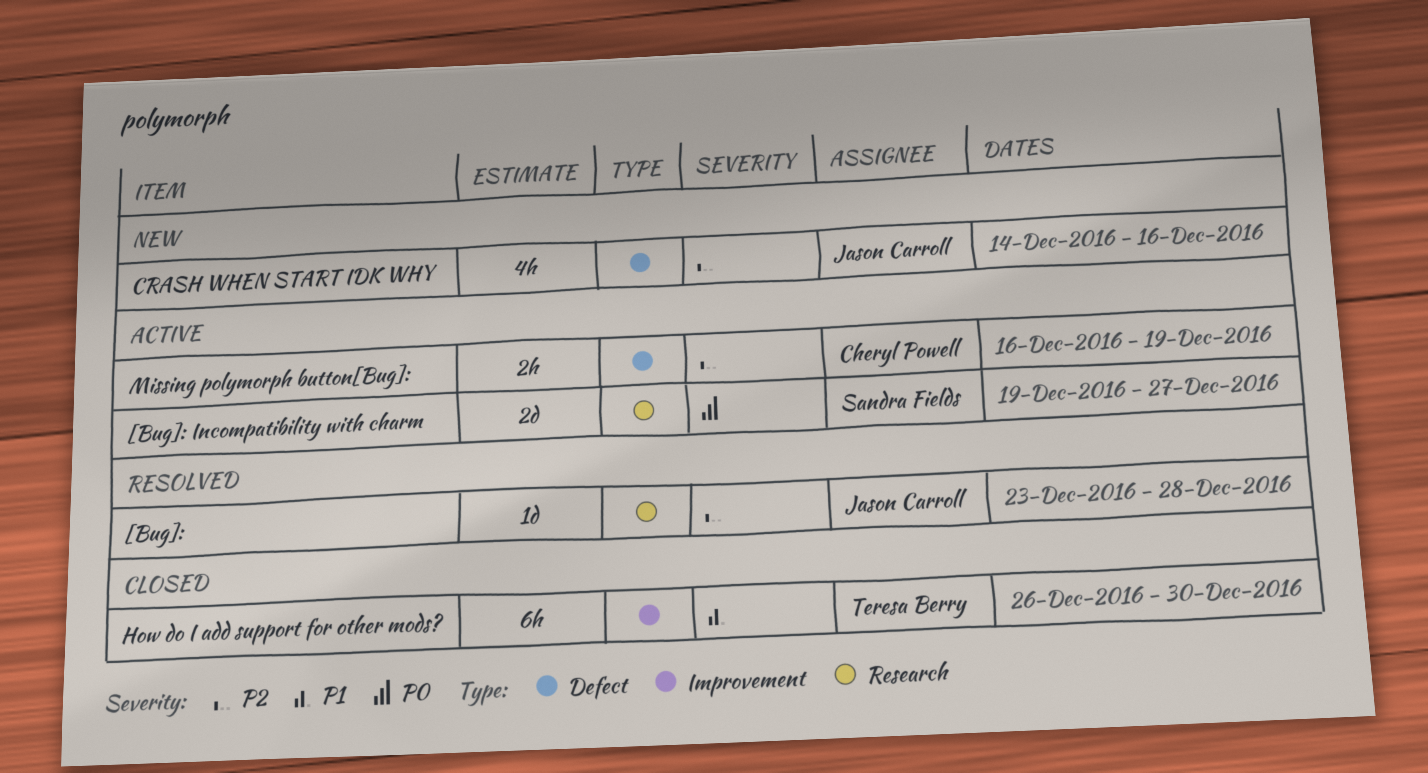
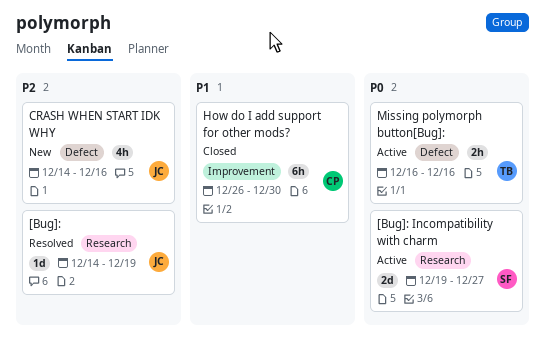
[Bug]:, start: Dec 23 -> Dec 14
[Bug]:, due: Dec 28 -> Dec 19
How do I add support for other mods?, owner: Teresa Berry -> Cheryl Powell
Missing polymorph button[Bug]:, owner: Cheryl Powell -> Teresa Berry
Missing polymorph button[Bug]:, priority: P2 -> P0
Missing polymorph button[Bug]:, due: Dec 19 -> Dec 16

